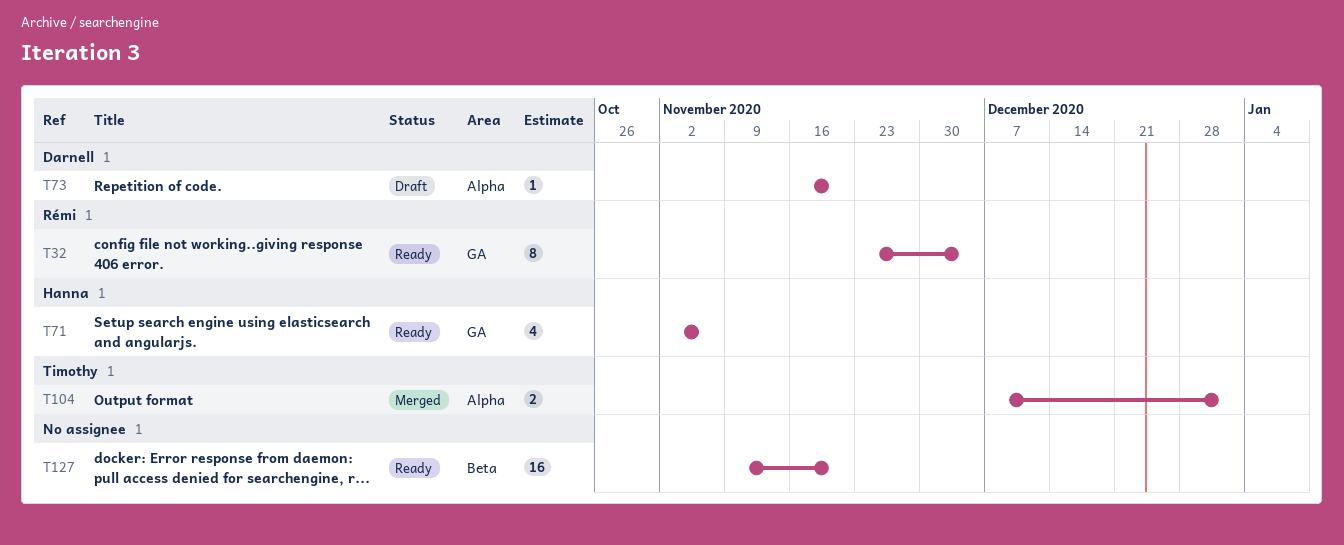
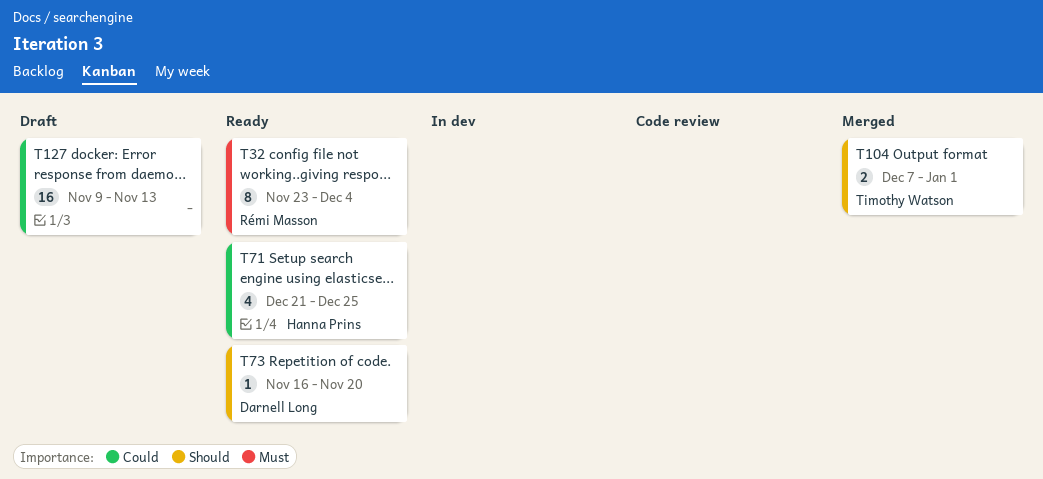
T71, start: Nov 2 -> Dec 21
T71, due: Nov 6 -> Dec 25
T73, status: Draft -> Ready
T127, status: Ready -> Draft
T127, due: Nov 20 -> Nov 13

